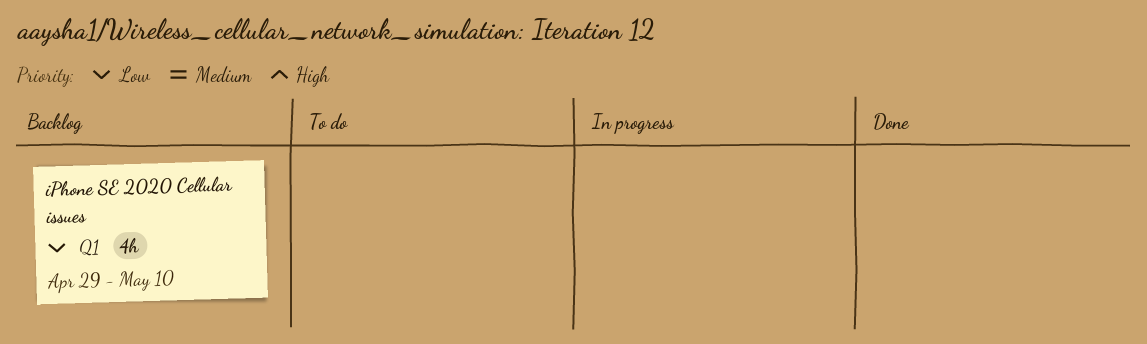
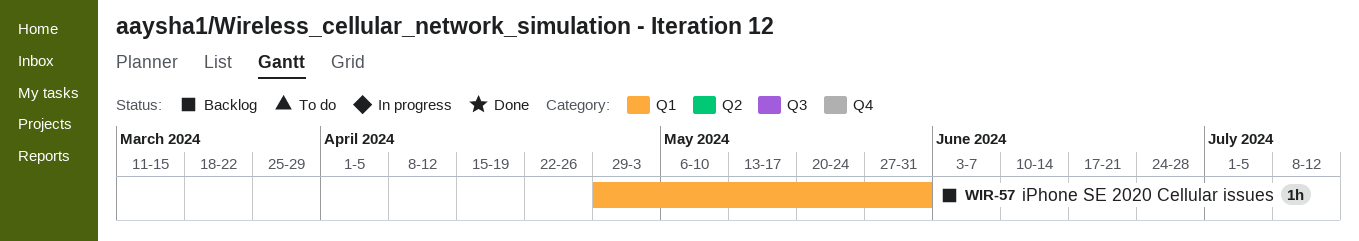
iPhone SE 2020 Cellular issues, estimate: 4h -> 1h
iPhone SE 2020 Cellular issues, due: May 10 -> May 31

